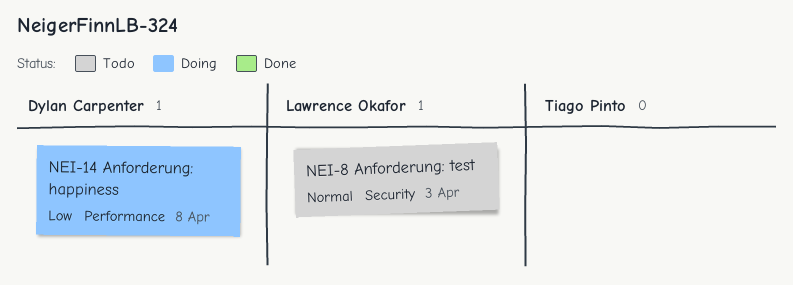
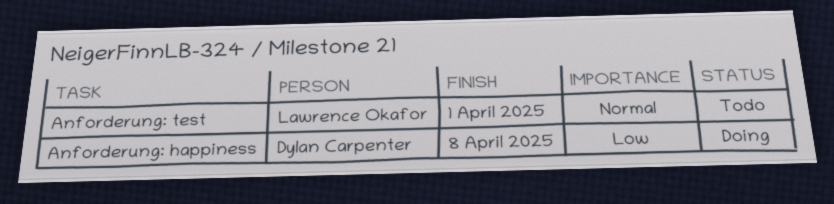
Anforderung: test, due: Apr 3 -> Apr 1

